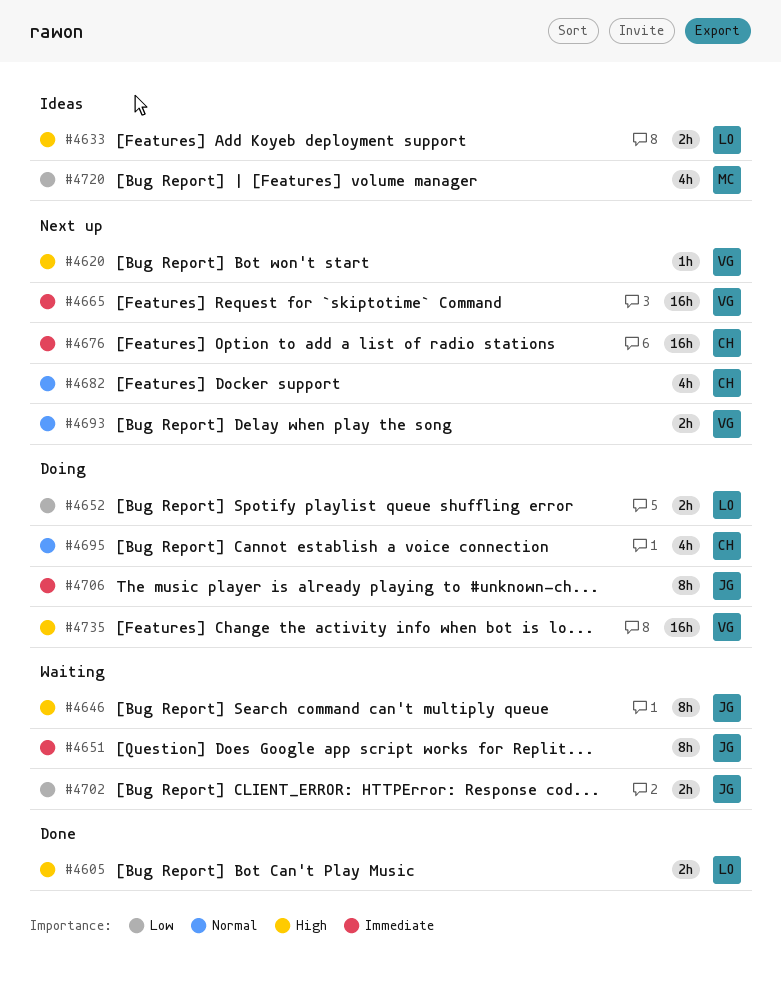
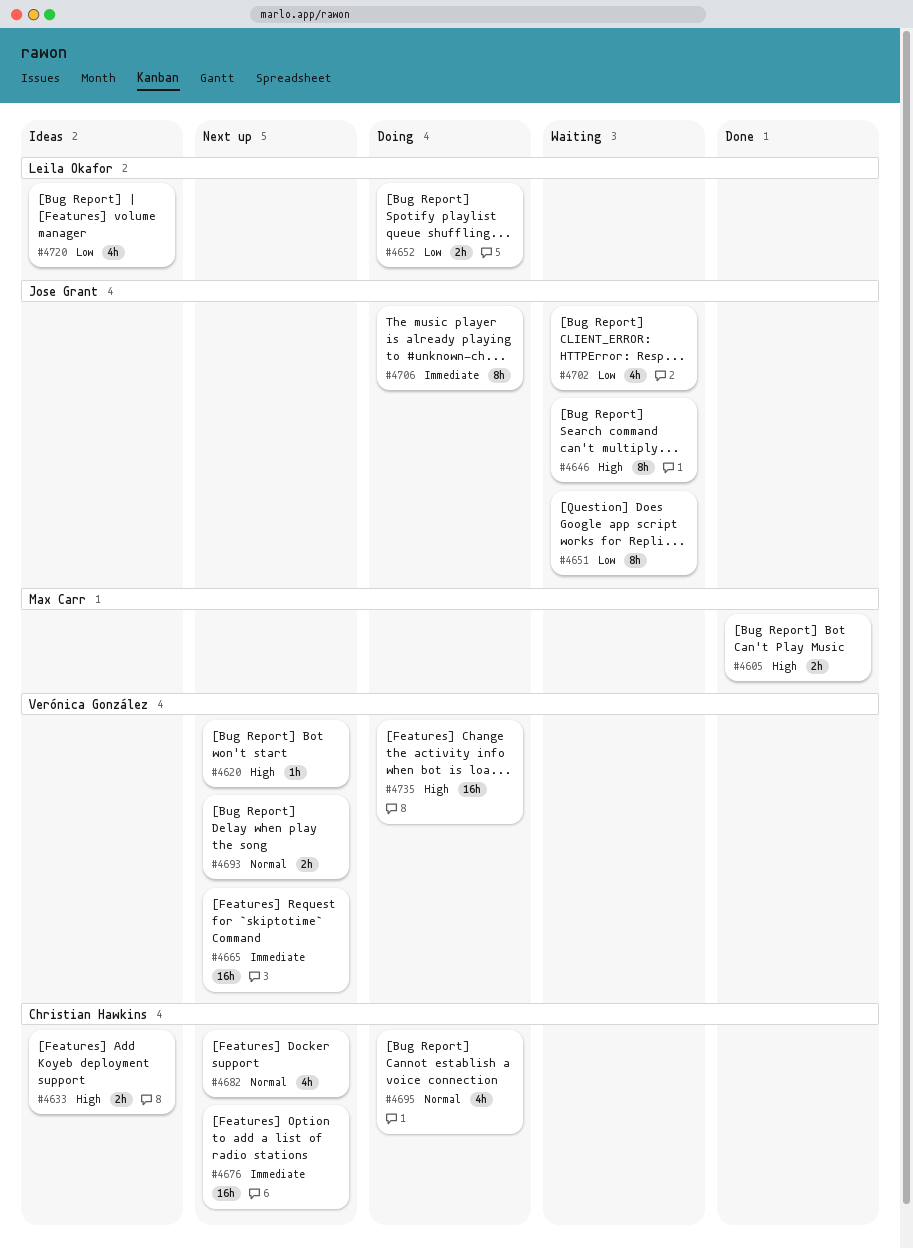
#4605, owner: Leila Okafor -> Max Carr
#4633, owner: Leila Okafor -> Christian Hawkins
#4651, priority: Immediate -> Low
#4702, estimate: 2h -> 4h
#4720, owner: Max Carr -> Leila Okafor

